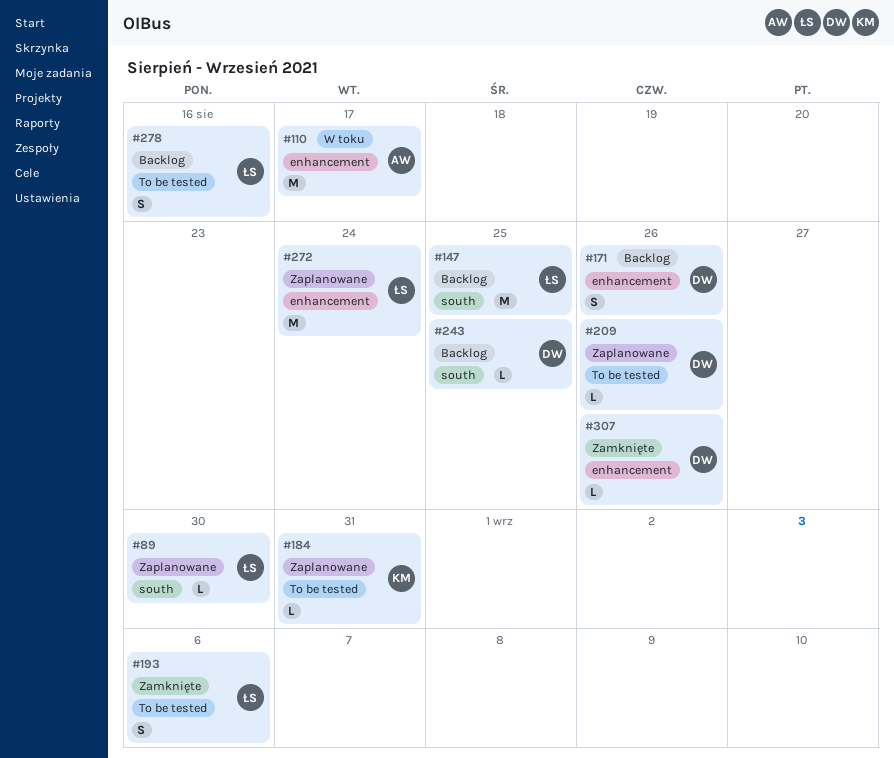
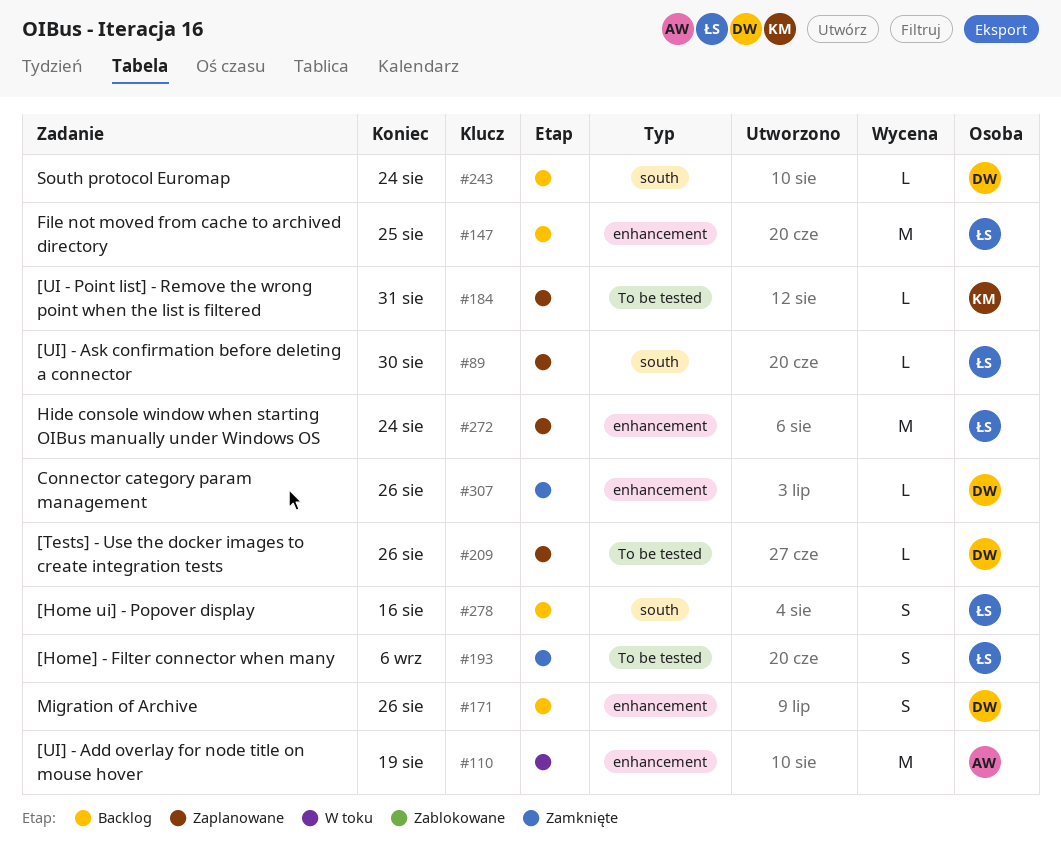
#110, due: Aug 17 -> Aug 19
#147, label: south -> enhancement
#243, due: Aug 25 -> Aug 24
#278, label: To be tested -> south

